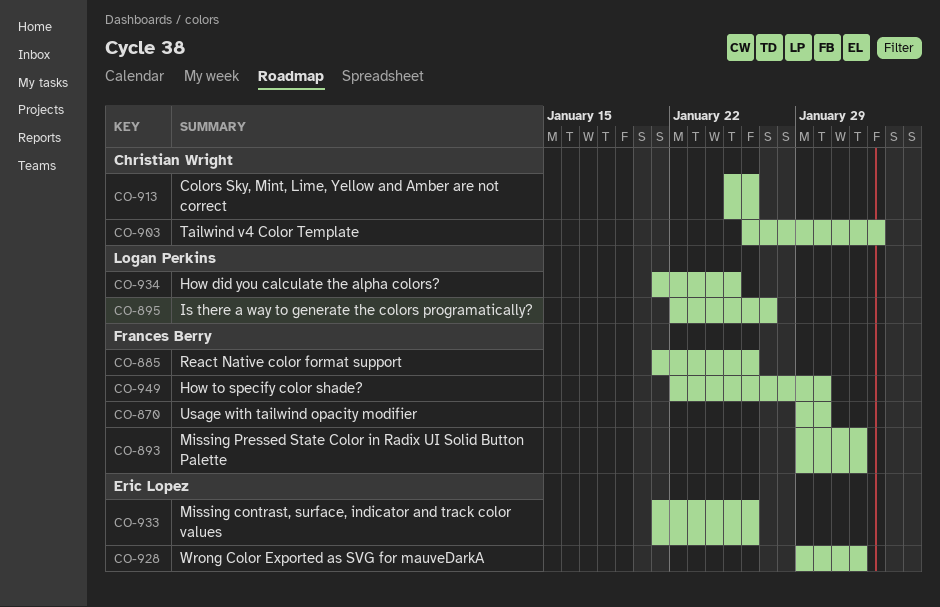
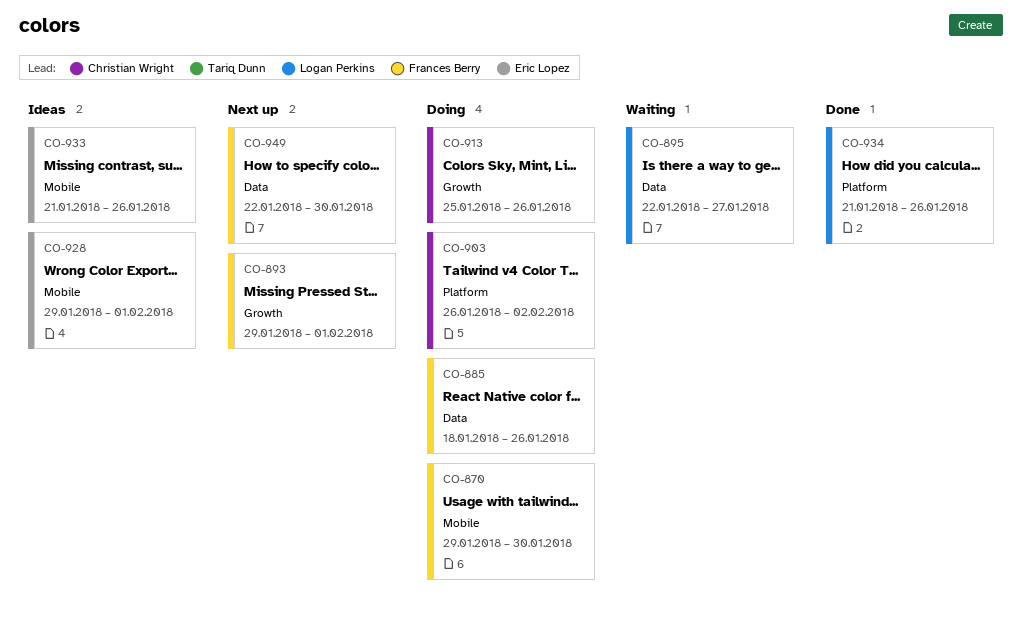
CO-885, start: Jan 21 -> Jan 18
CO-934, due: Jan 25 -> Jan 26

